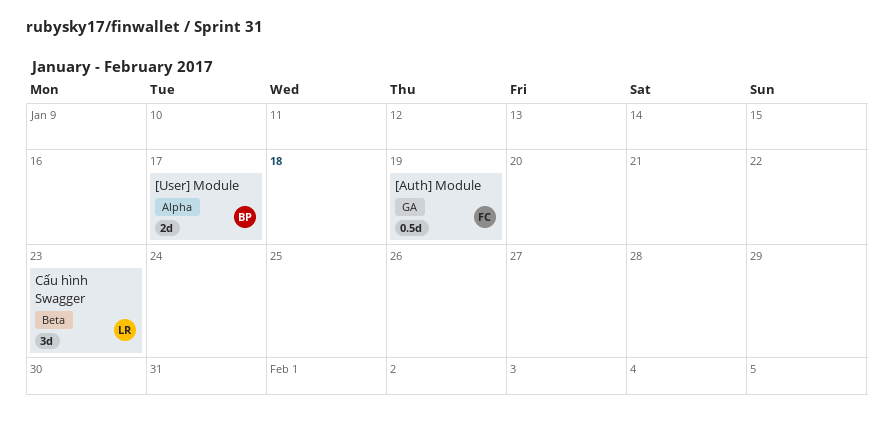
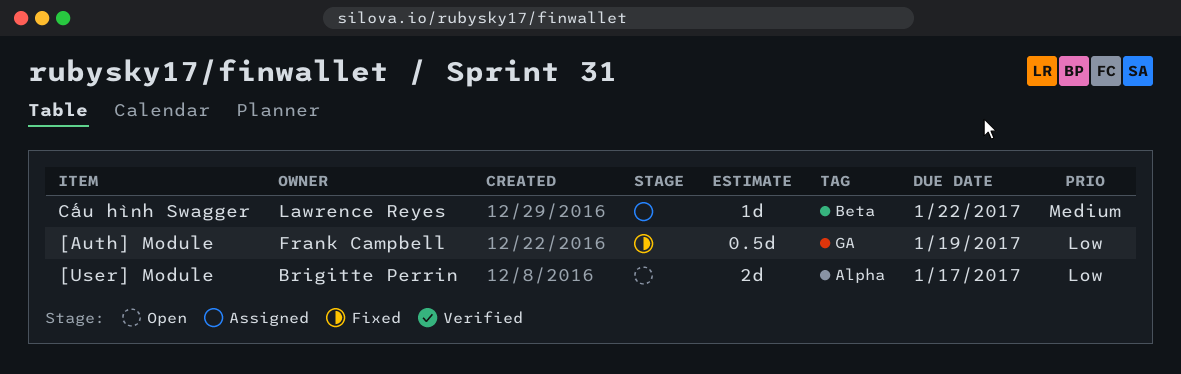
Cấu hình Swagger, estimate: 3d -> 1d
Cấu hình Swagger, due: Jan 23 -> Jan 22

